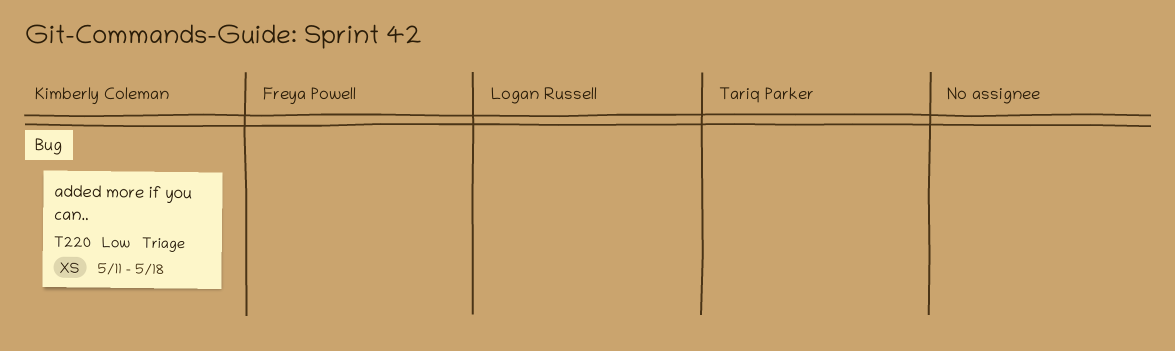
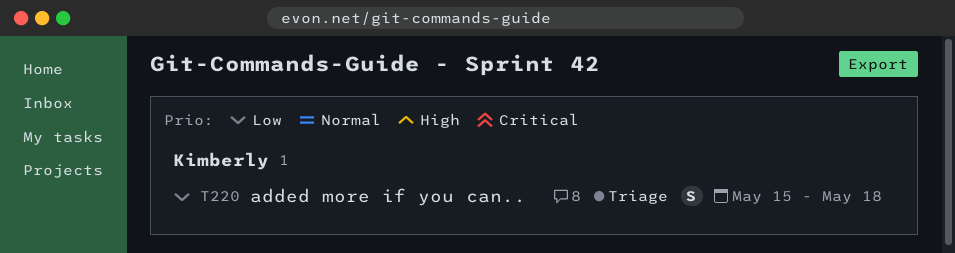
T220, estimate: XS -> S
T220, start: May 11 -> May 15

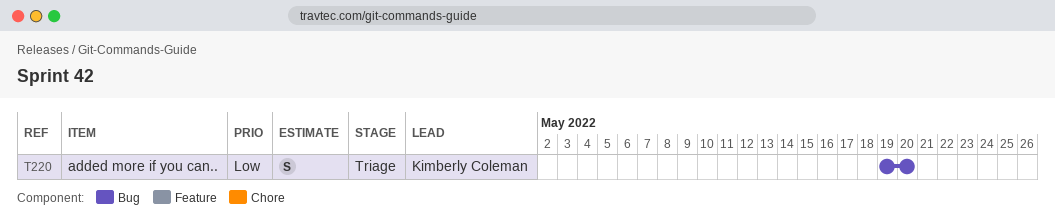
T220, start: May 15 -> May 19
T220, due: May 18 -> May 20

